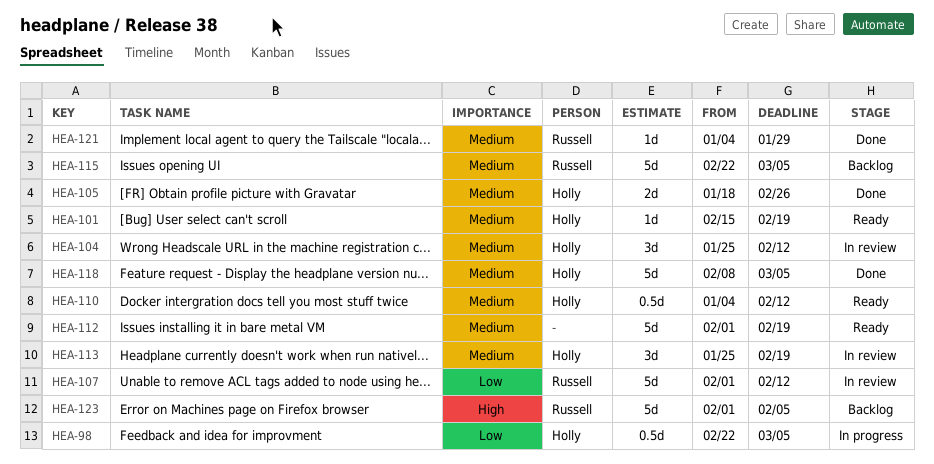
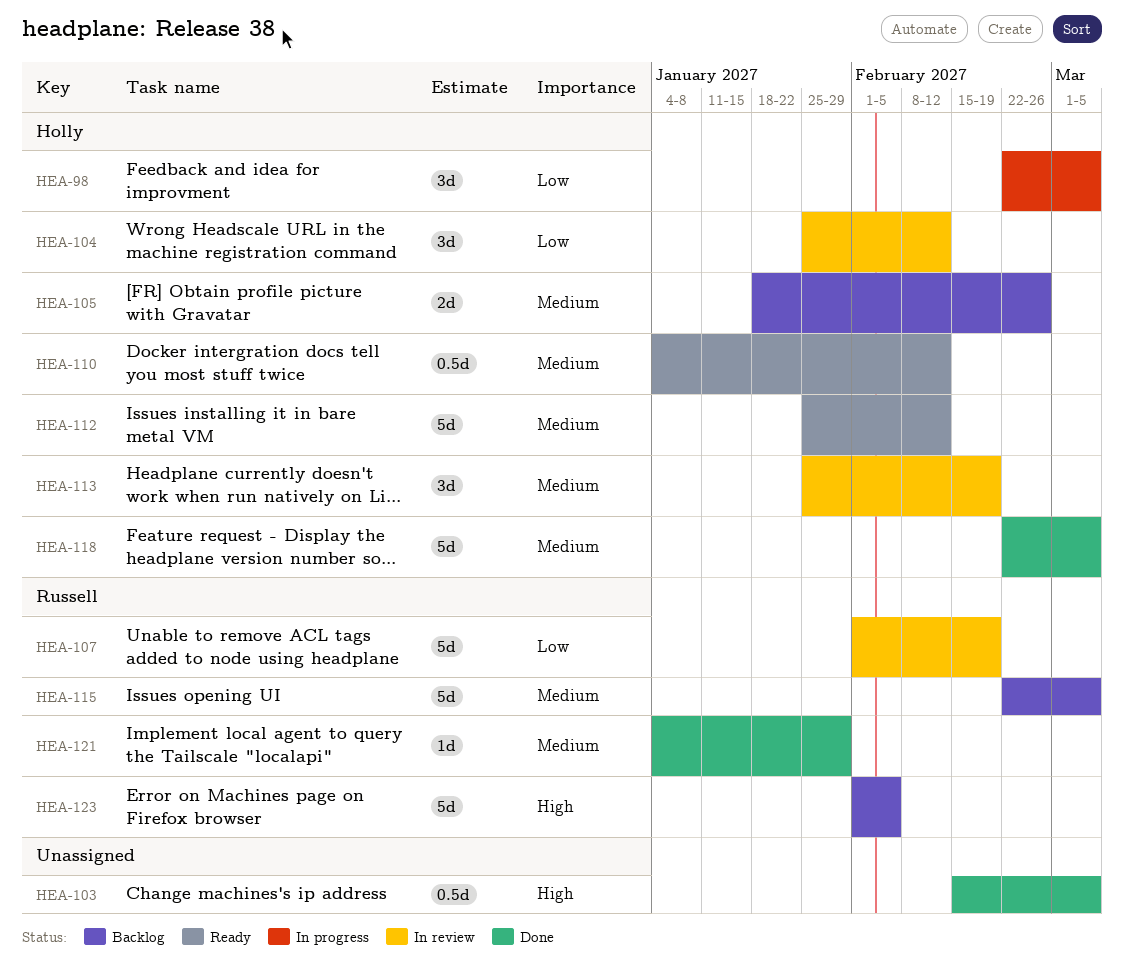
HEA-98, estimate: 0.5d -> 3d
HEA-101: present -> none
HEA-103: none -> present
HEA-104, priority: Medium -> Low
HEA-105, status: Done -> Backlog
HEA-107, due: Feb 12 -> Feb 19
HEA-112, owner: none -> Holly
HEA-112, start: Feb 1 -> Jan 25
HEA-112, due: Feb 19 -> Feb 12
HEA-118, start: Feb 8 -> Feb 22

